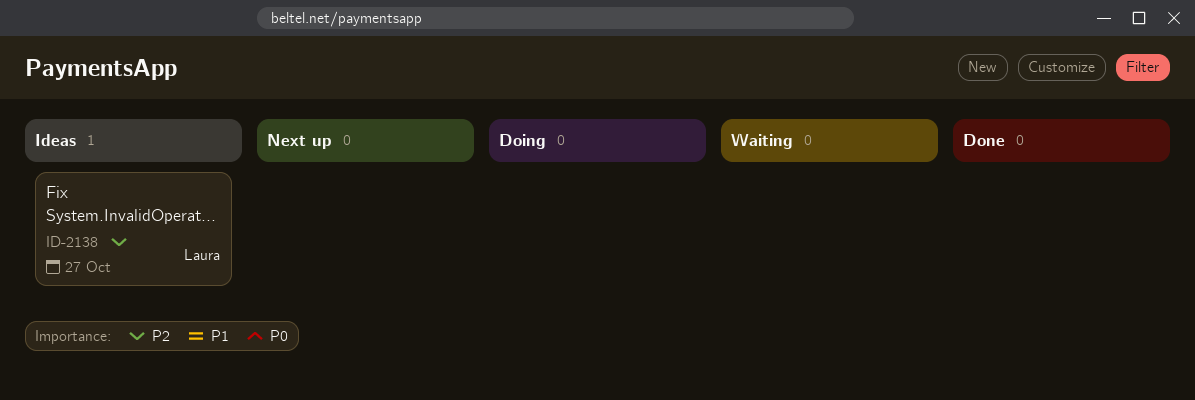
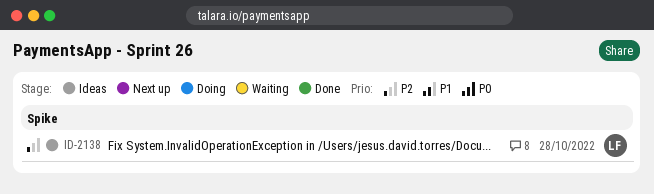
ID-2138, due: Oct 27 -> Oct 28

